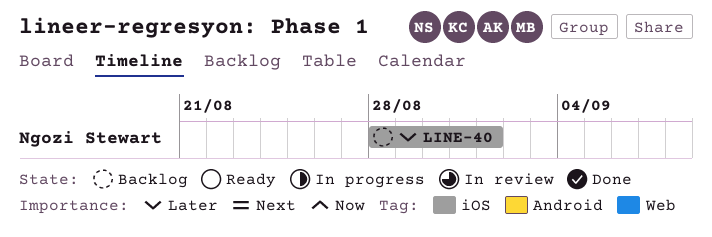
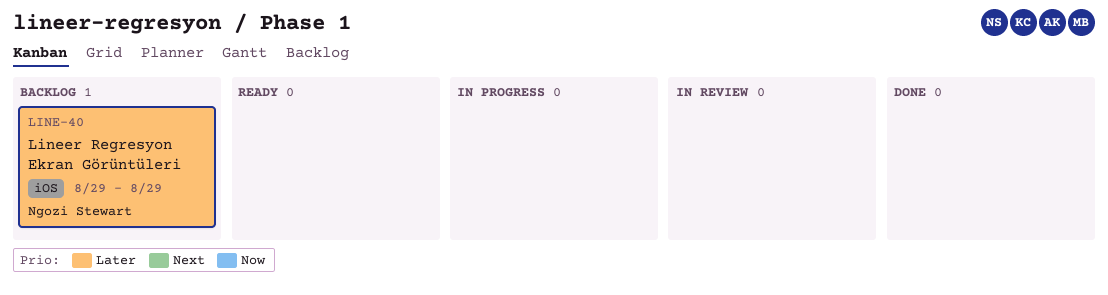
LINE-40, start: Aug 28 -> Aug 29
LINE-40, due: Sep 1 -> Aug 29

